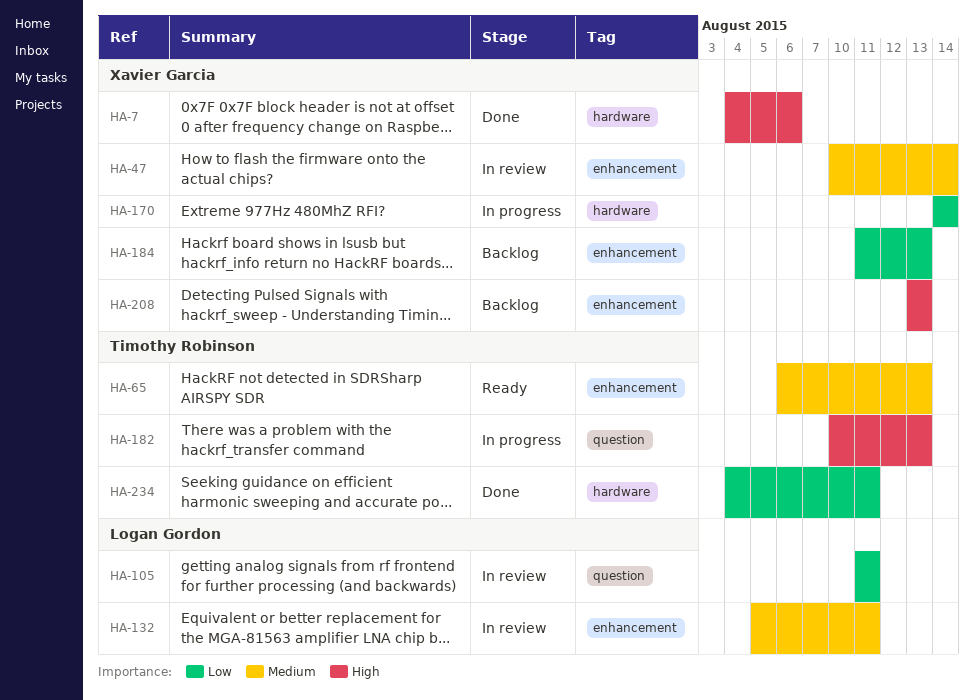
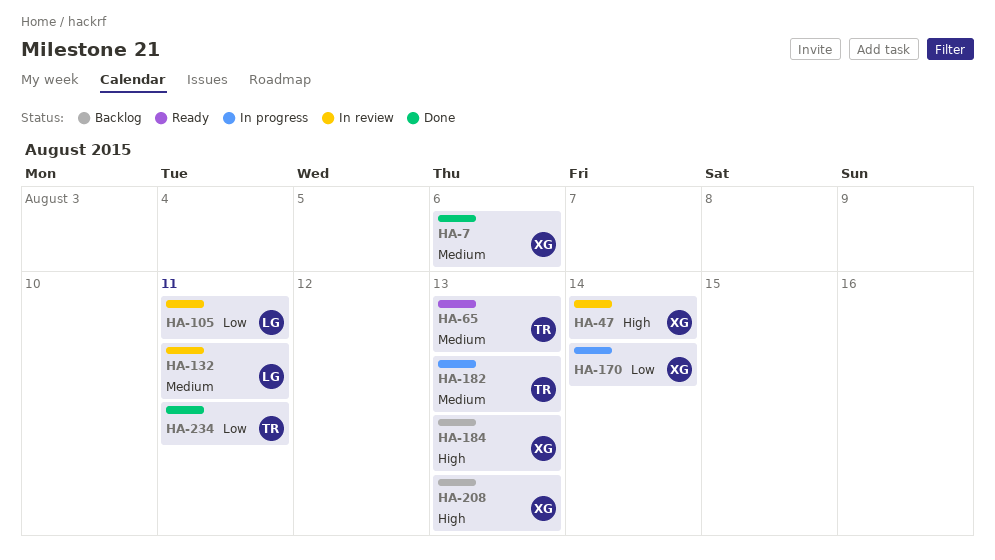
HA-7, priority: High -> Medium
HA-47, priority: Medium -> High
HA-182, priority: High -> Medium
HA-184, priority: Low -> High

